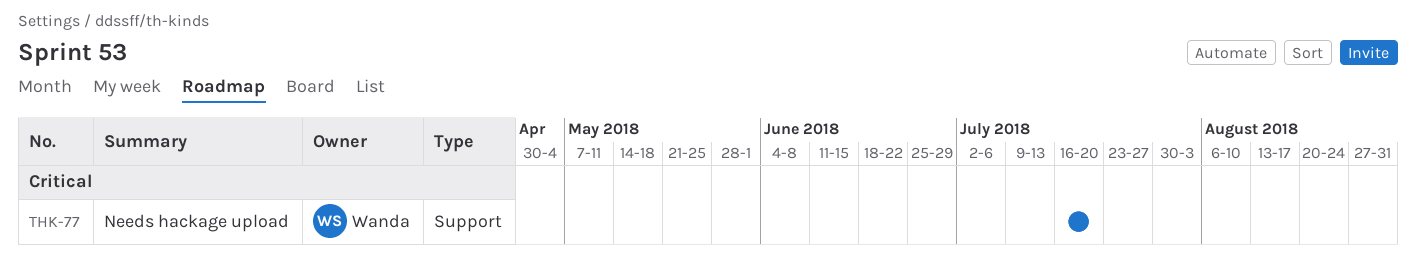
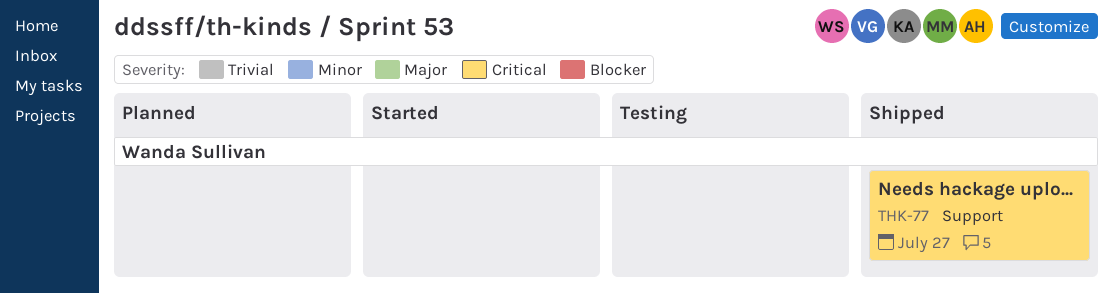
THK-77, due: Jul 20 -> Jul 27

